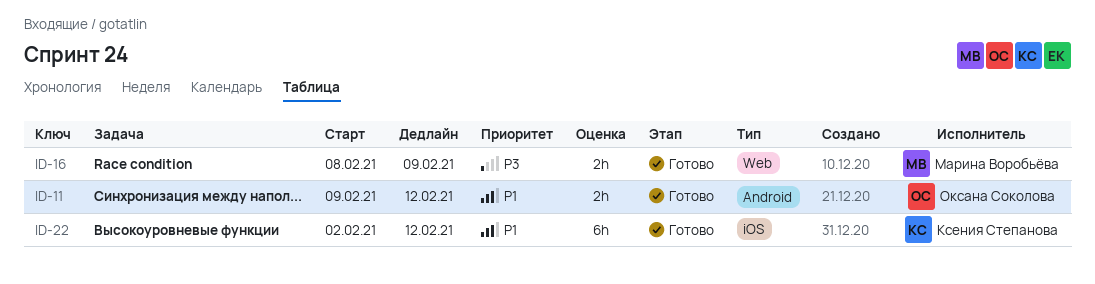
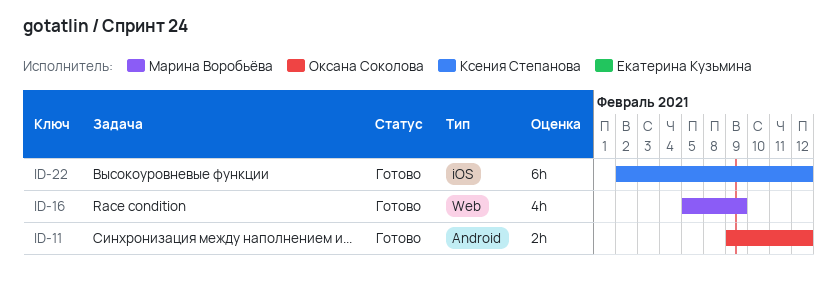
ID-16, estimate: 2h -> 4h
ID-16, start: Feb 8 -> Feb 5

